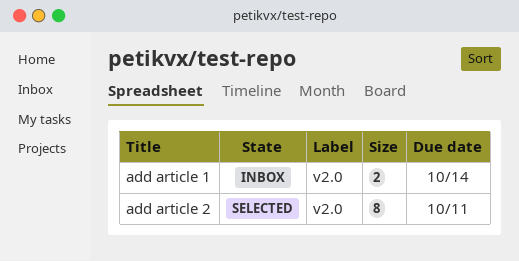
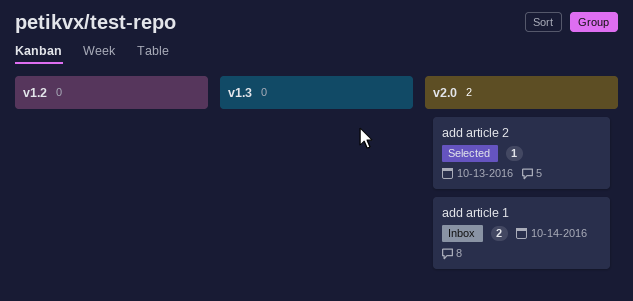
add article 2, estimate: 8 -> 1
add article 2, due: Oct 11 -> Oct 13

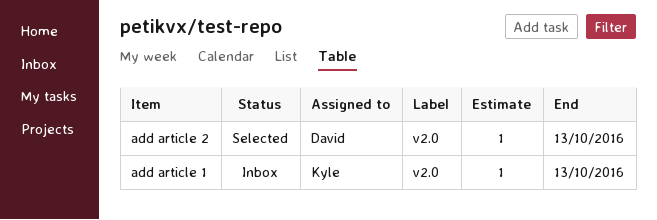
add article 1, estimate: 2 -> 1
add article 1, due: Oct 14 -> Oct 13

